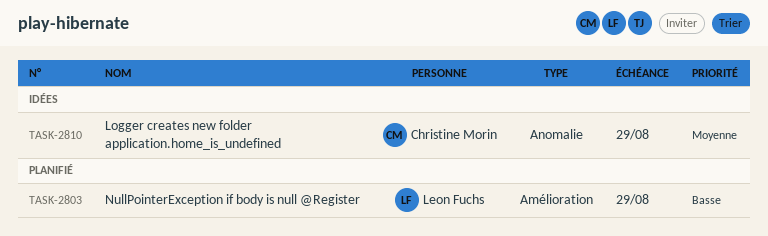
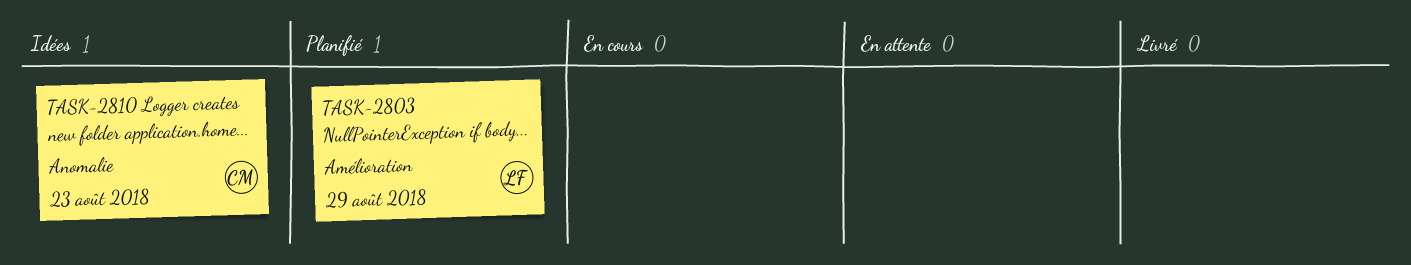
TASK-2810, due: Aug 29 -> Aug 23

